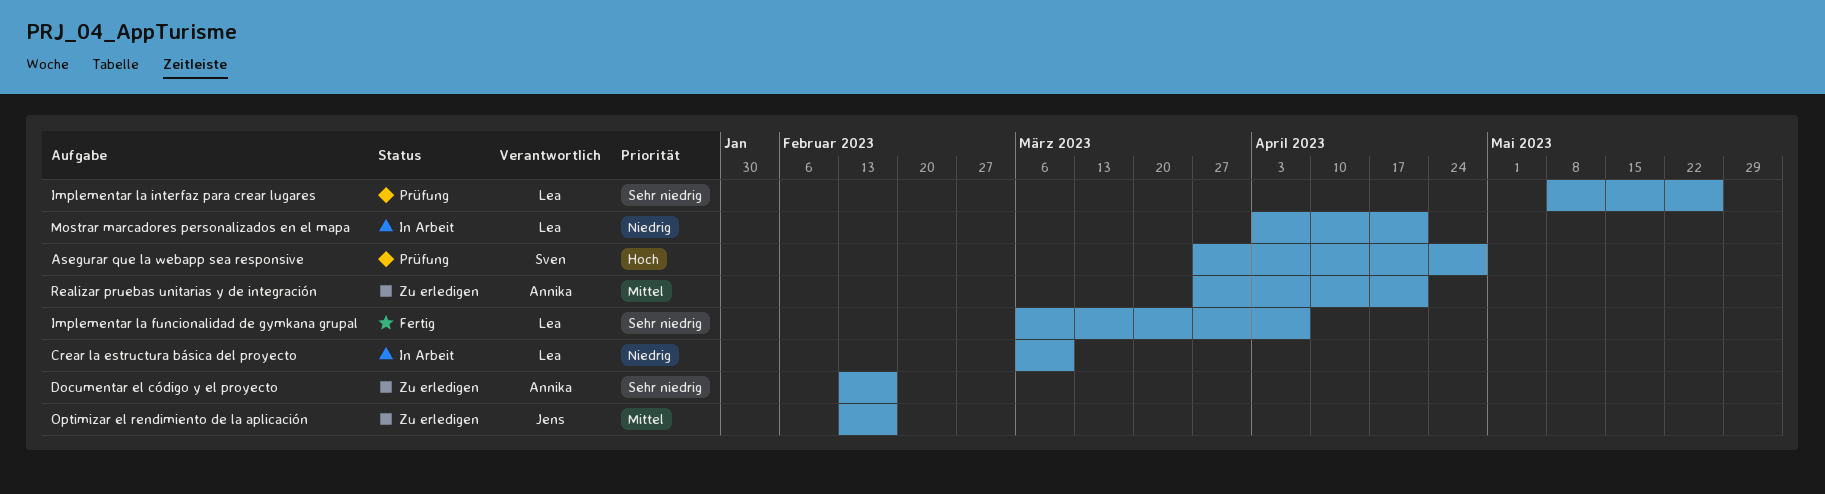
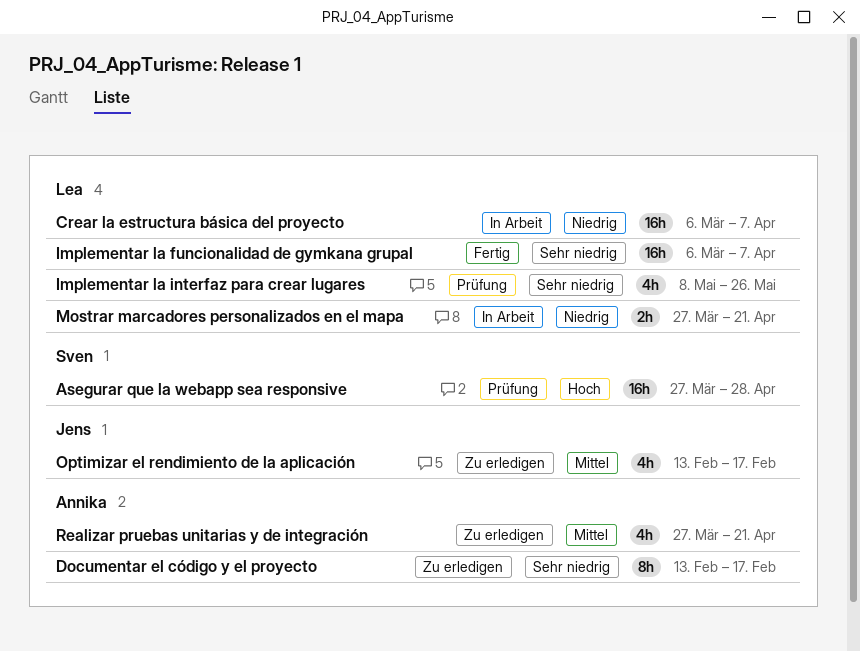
Crear la estructura básica del proyecto, due: Mar 10 -> Apr 7
Mostrar marcadores personalizados en el mapa, start: Apr 3 -> Mar 27

